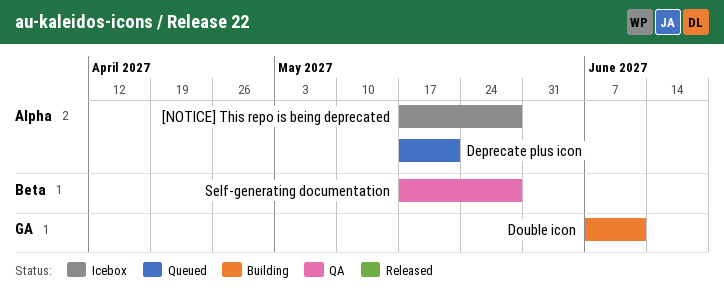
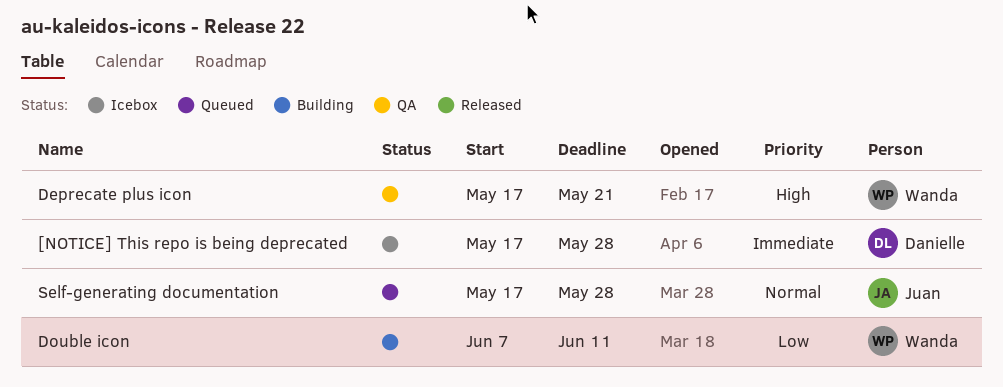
Deprecate plus icon, status: Queued -> QA
Self-generating documentation, status: QA -> Queued

